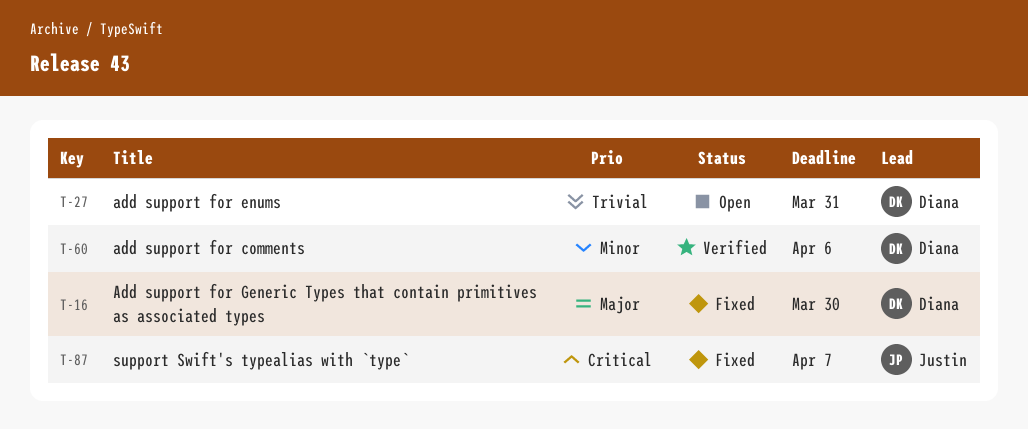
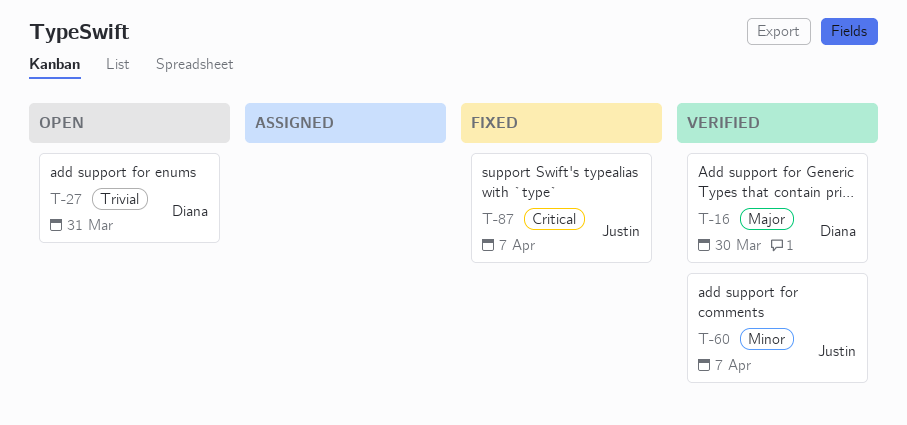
T-16, status: Fixed -> Verified
T-60, owner: Diana -> Justin
T-60, due: Apr 6 -> Apr 7

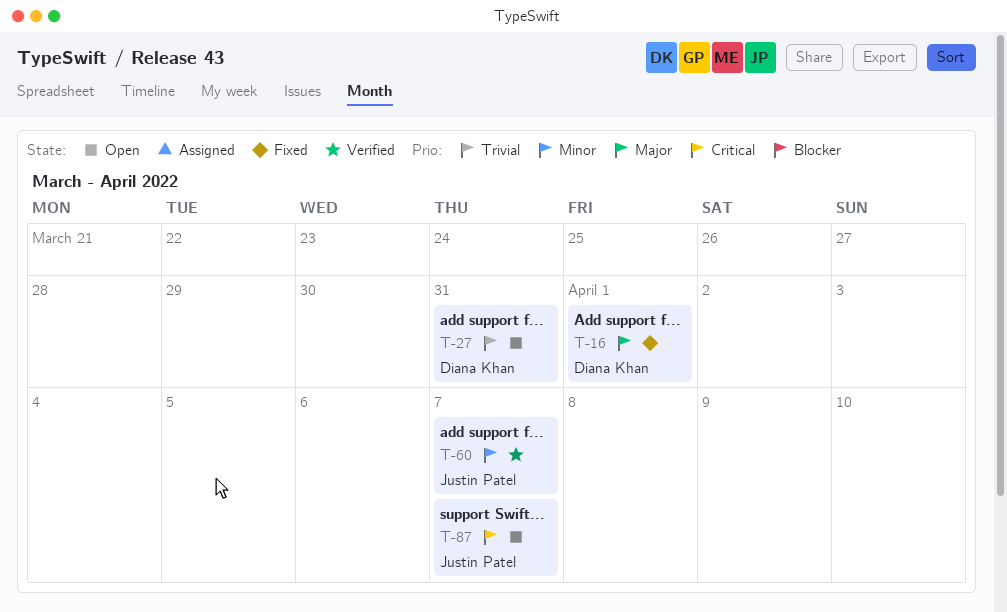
T-16, status: Verified -> Fixed
T-16, due: Mar 30 -> Apr 1
T-87, status: Fixed -> Open

